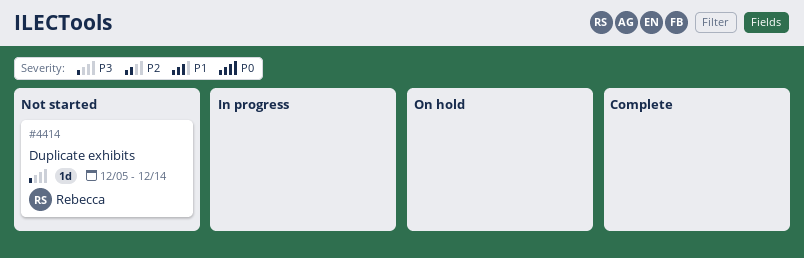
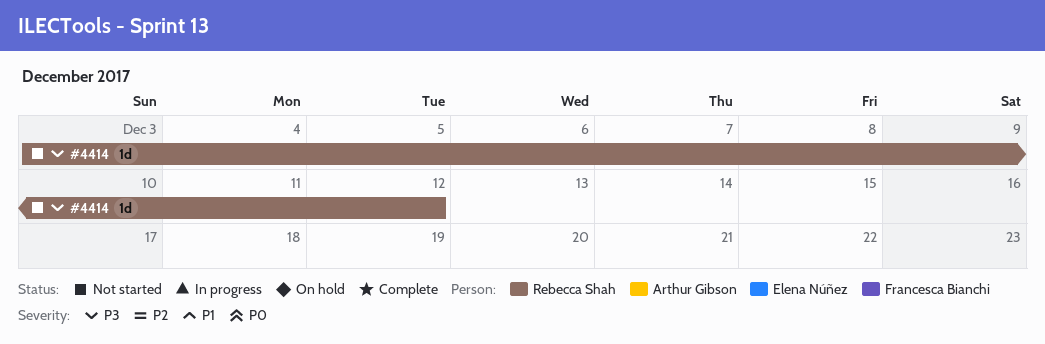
#4414, start: Dec 5 -> Dec 3
#4414, due: Dec 14 -> Dec 12

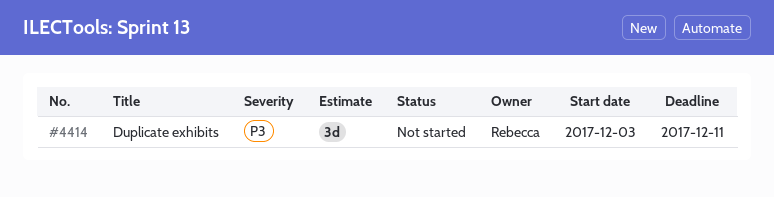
#4414, estimate: 1d -> 3d
#4414, due: Dec 12 -> Dec 11

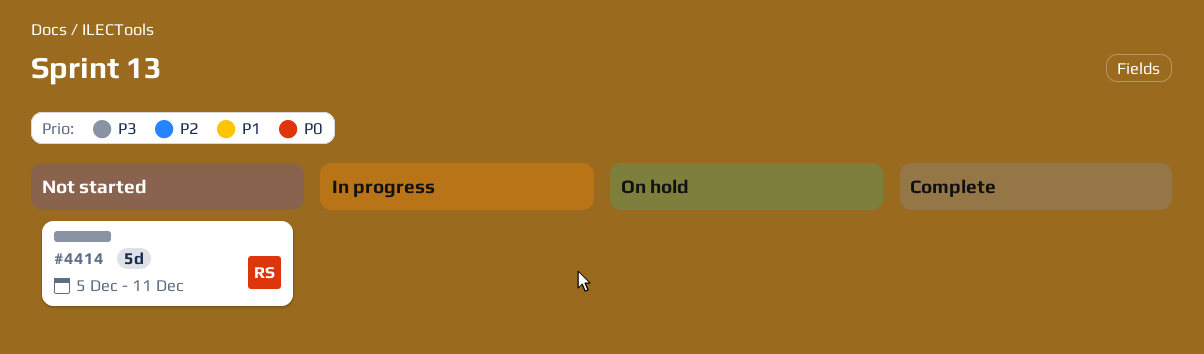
#4414, estimate: 3d -> 5d
#4414, start: Dec 3 -> Dec 5

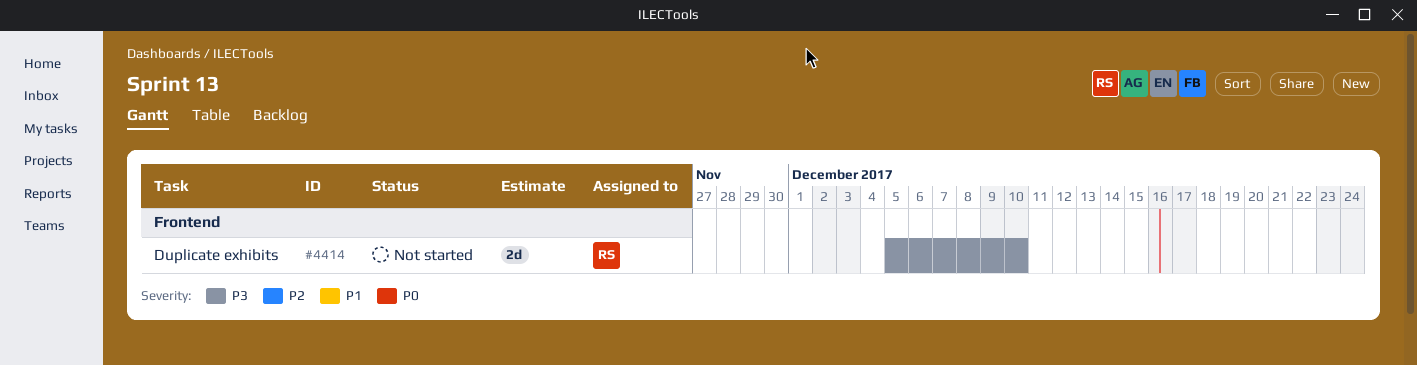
#4414, estimate: 5d -> 2d
#4414, due: Dec 11 -> Dec 10

